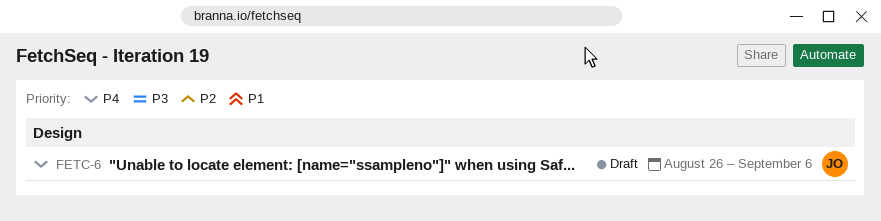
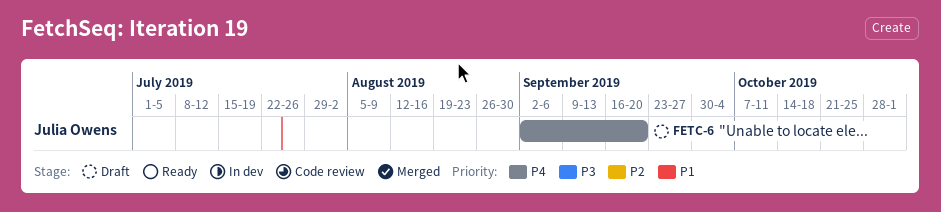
FETC-6, start: Aug 26 -> Sep 2
FETC-6, due: Sep 6 -> Sep 20

